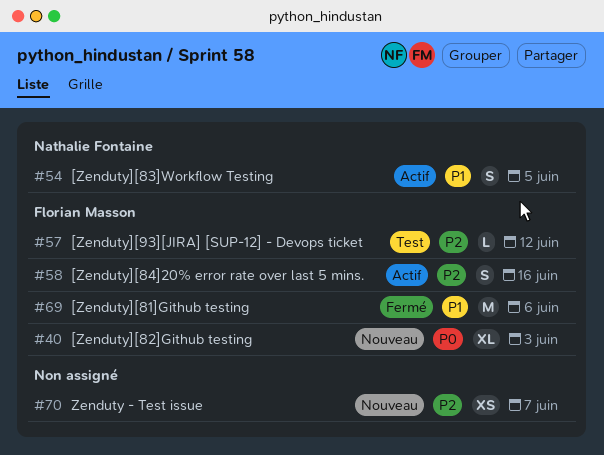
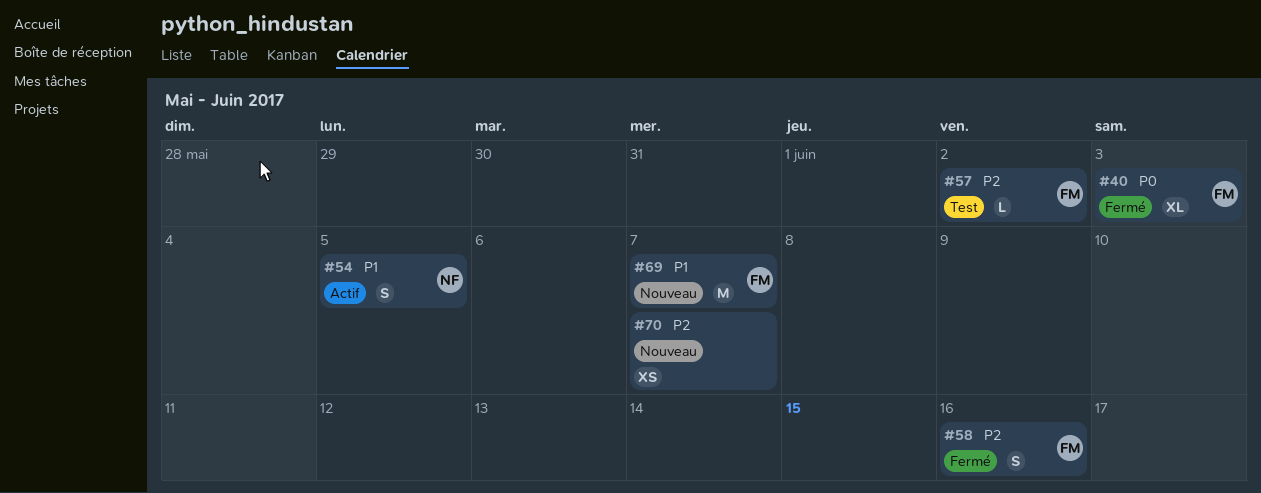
#40, status: Nouveau -> Fermé
#57, due: Jun 12 -> Jun 2
#58, status: Actif -> Fermé
#69, status: Fermé -> Nouveau
#69, due: Jun 6 -> Jun 7

